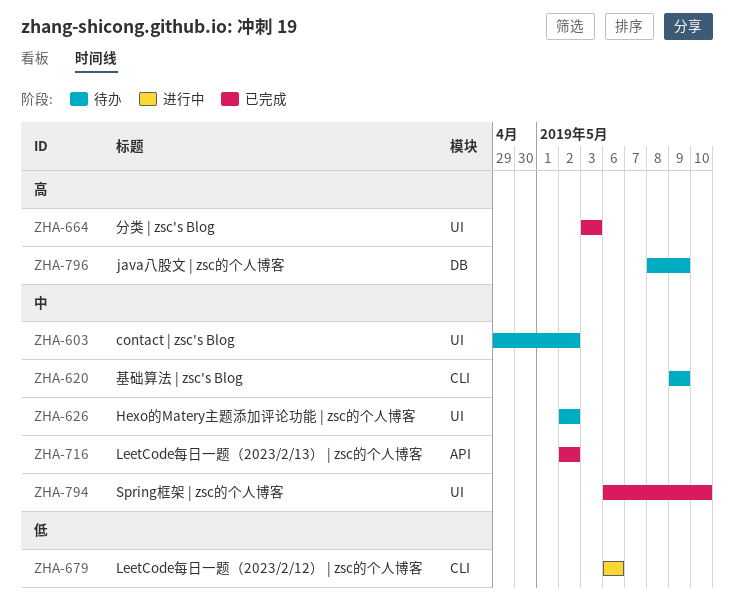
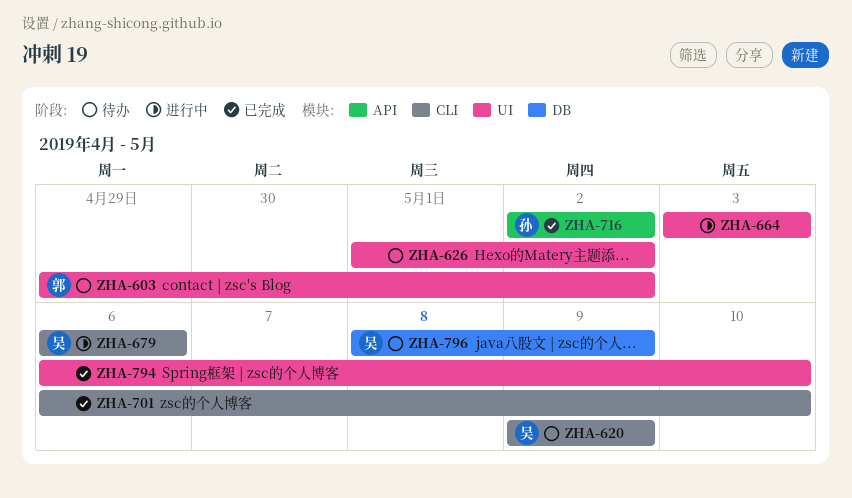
ZHA-626, start: May 2 -> May 1
ZHA-664, status: 已完成 -> 进行中
ZHA-701: none -> present

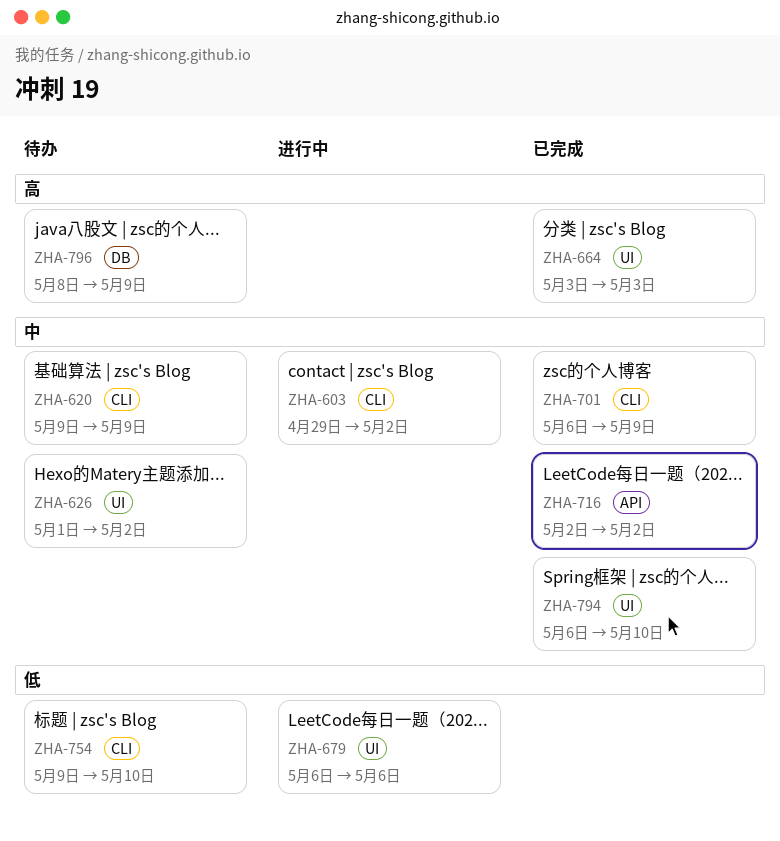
ZHA-603, status: 待办 -> 进行中
ZHA-603, label: UI -> CLI
ZHA-664, status: 进行中 -> 已完成
ZHA-679, label: CLI -> UI
ZHA-701, due: May 10 -> May 9
ZHA-754: none -> present

